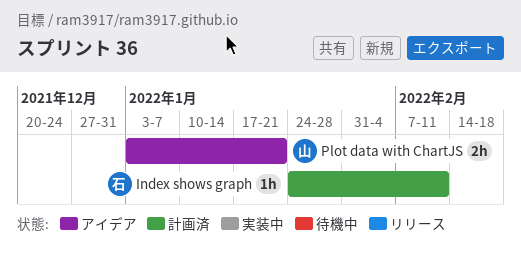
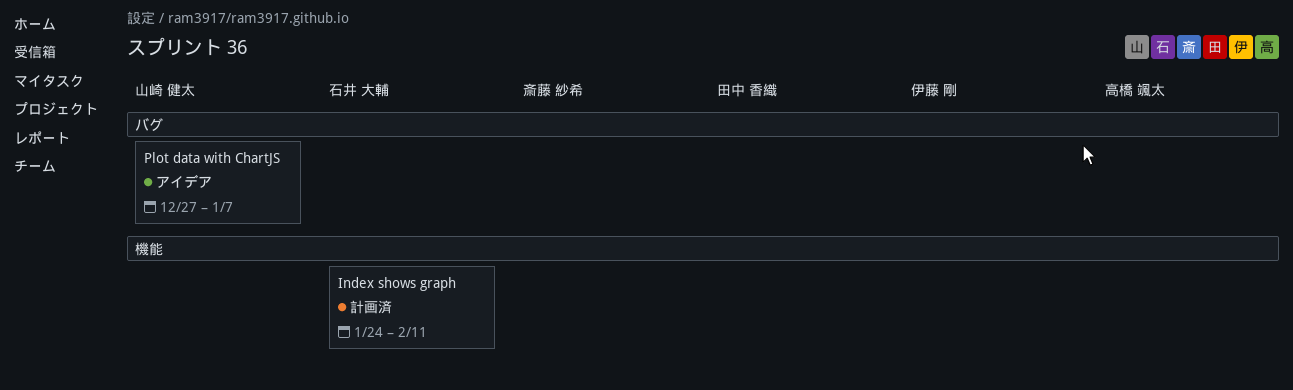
Plot data with ChartJS, start: Jan 3 -> Dec 27
Plot data with ChartJS, due: Jan 21 -> Jan 7

